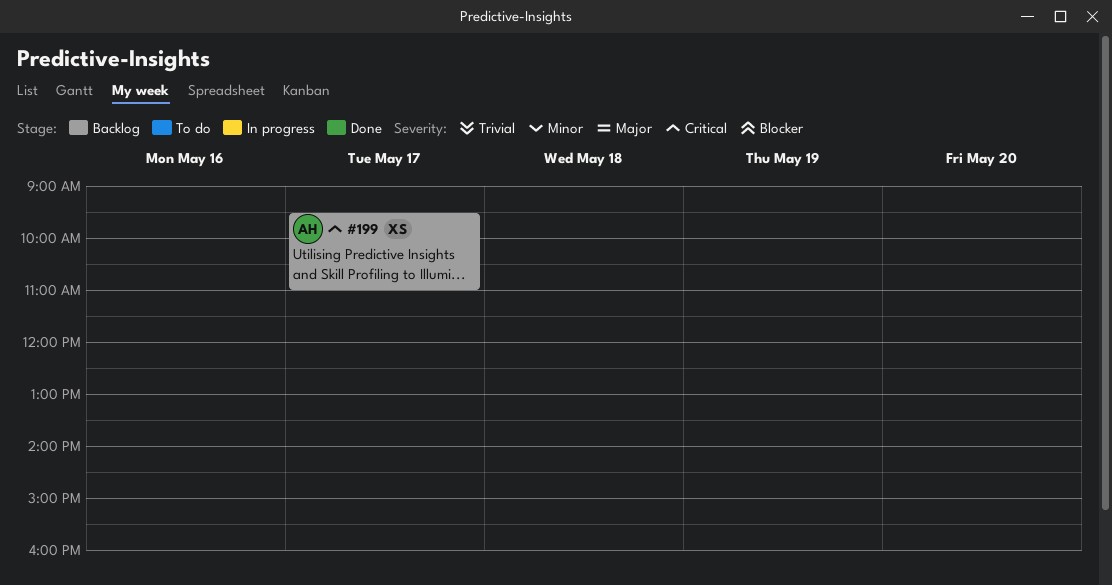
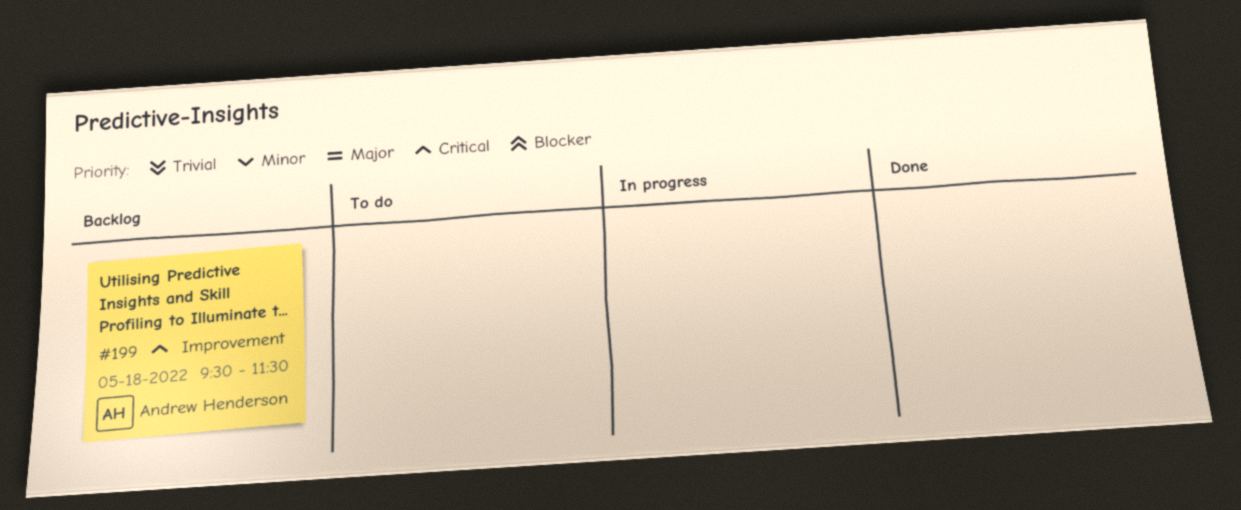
#199, day: May 17 -> May 18
#199, ends: 11:00 -> 11:30

